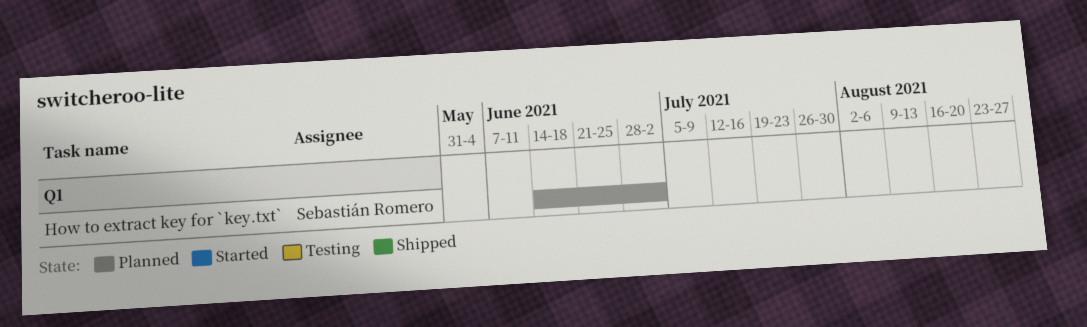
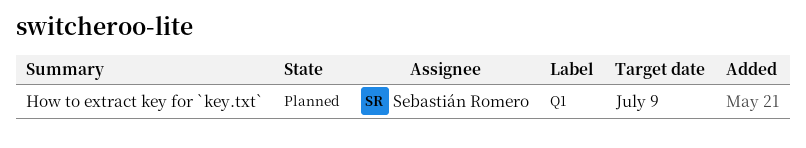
How to extract key for `key.txt`, due: Jul 2 -> Jul 9

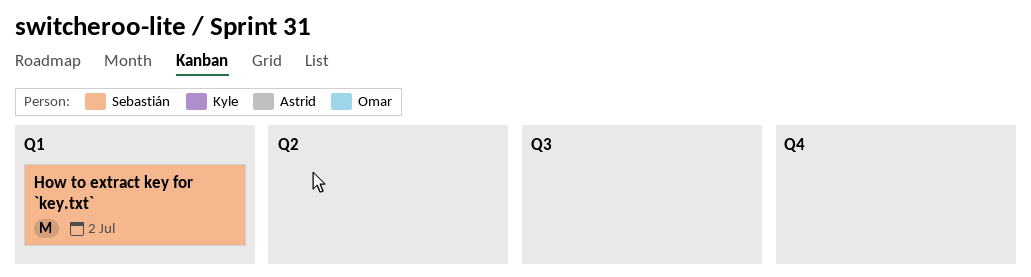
How to extract key for `key.txt`, due: Jul 9 -> Jul 2

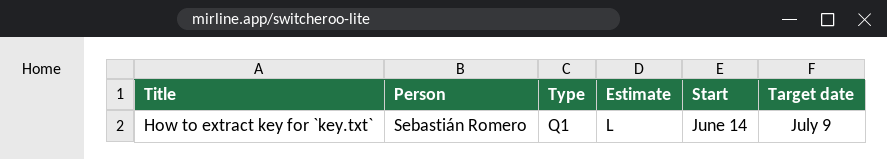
How to extract key for `key.txt`, estimate: M -> L
How to extract key for `key.txt`, due: Jul 2 -> Jul 9

